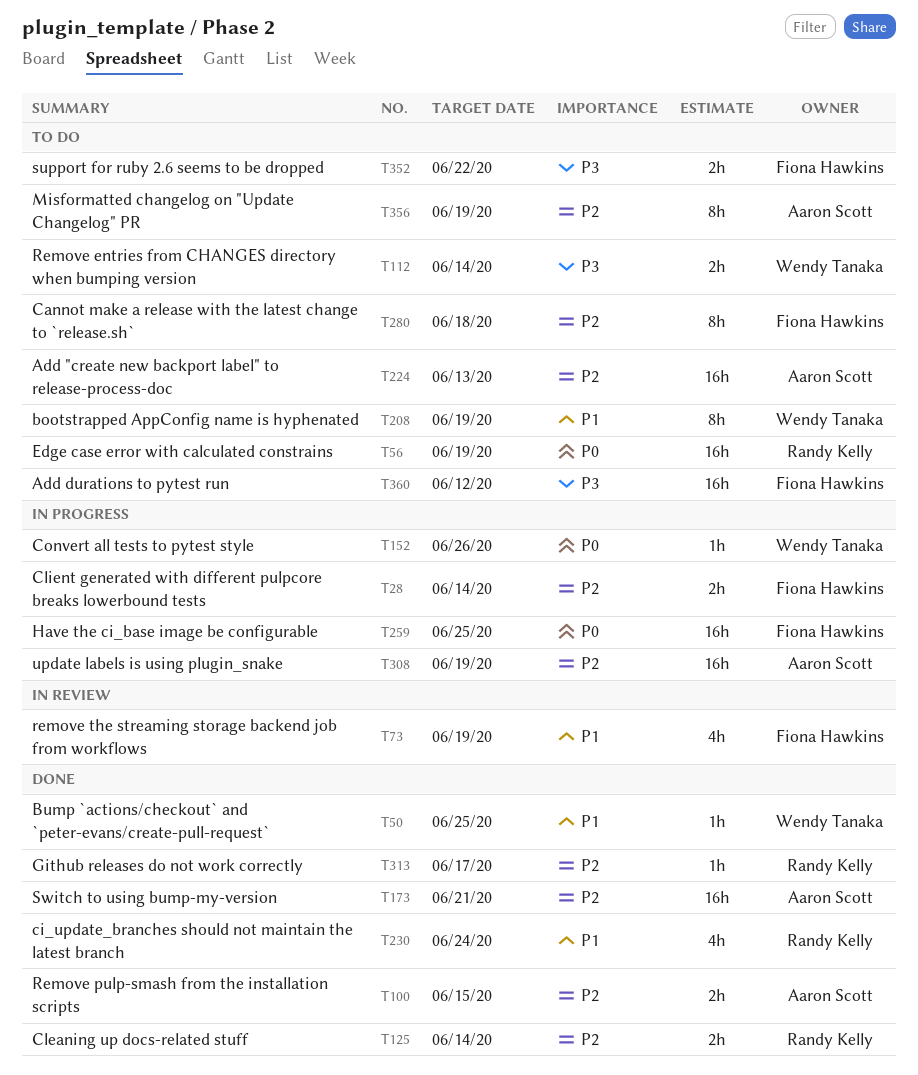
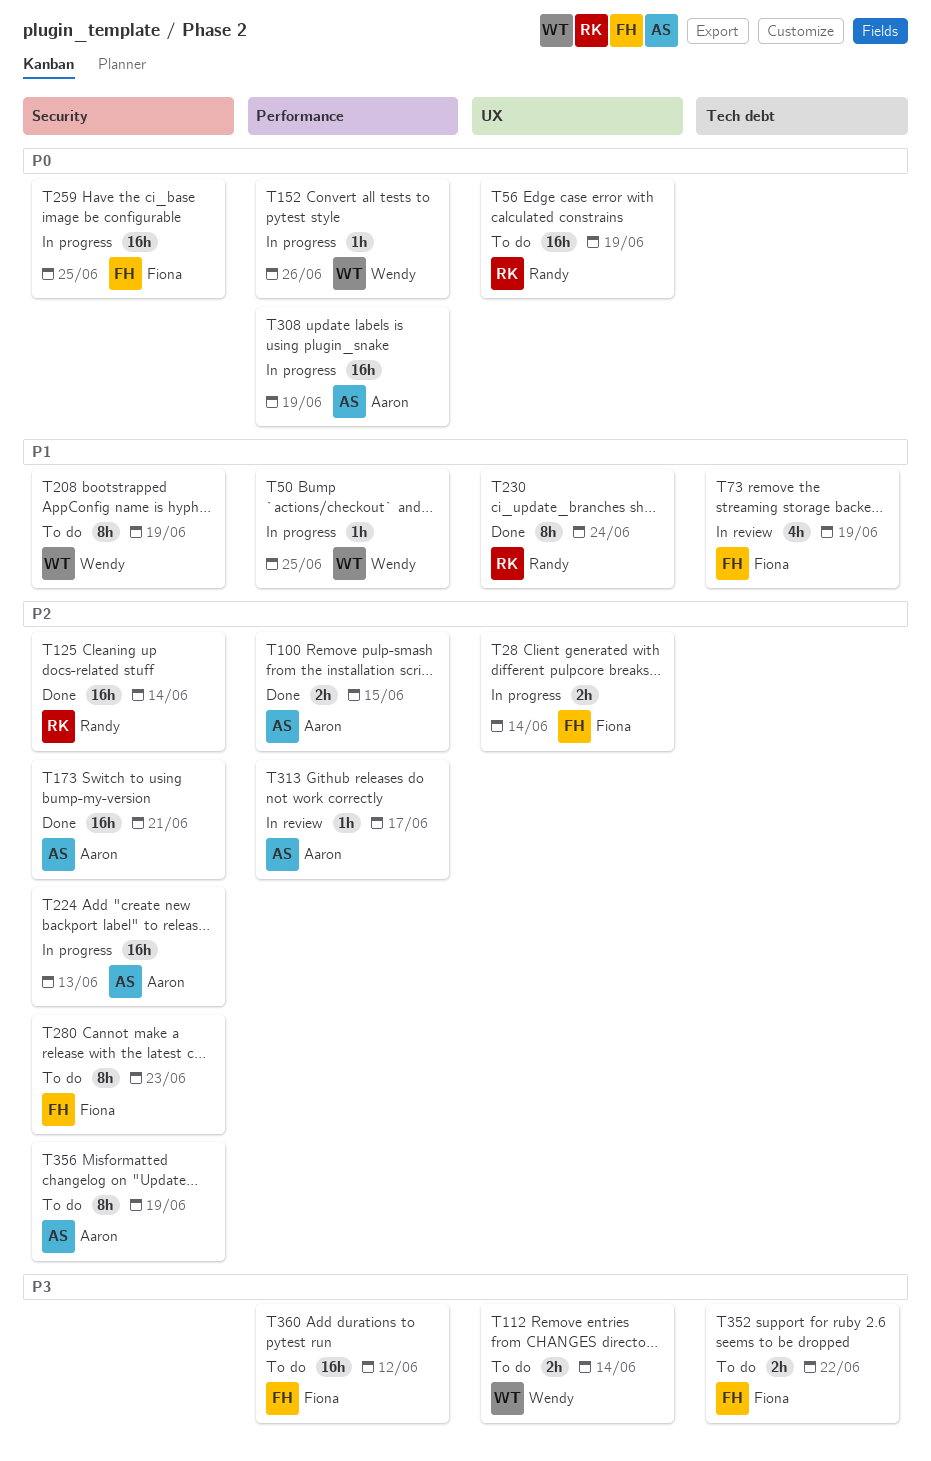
T50, status: Done -> In progress
T125, estimate: 2h -> 16h
T224, status: To do -> In progress
T230, estimate: 4h -> 8h
T280, due: Jun 18 -> Jun 23
T308, priority: P2 -> P0
T313, status: Done -> In review
T313, owner: Randy Kelly -> Aaron Scott

